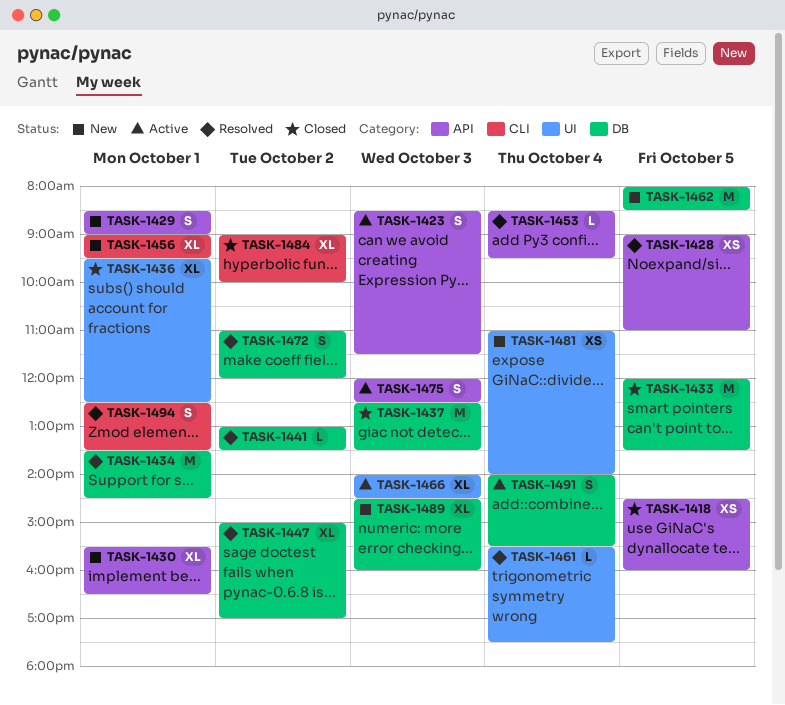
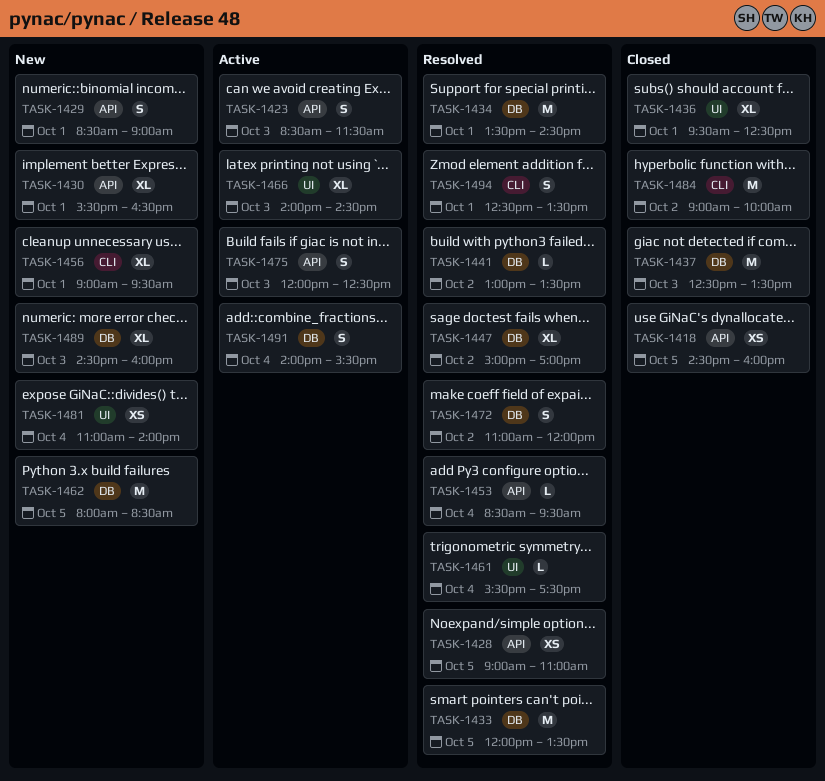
TASK-1433, status: Closed -> Resolved
TASK-1484, estimate: XL -> M

